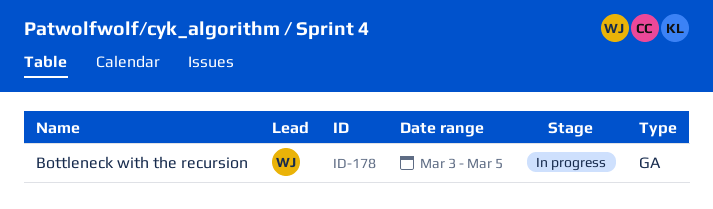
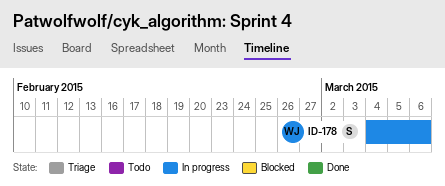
ID-178, start: Mar 3 -> Mar 4
ID-178, due: Mar 5 -> Mar 6

